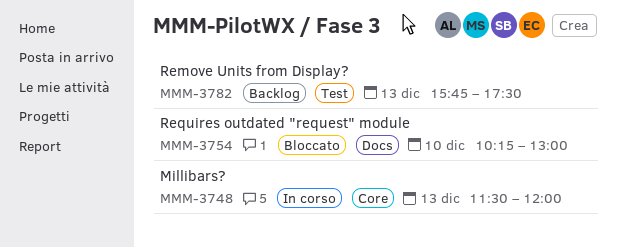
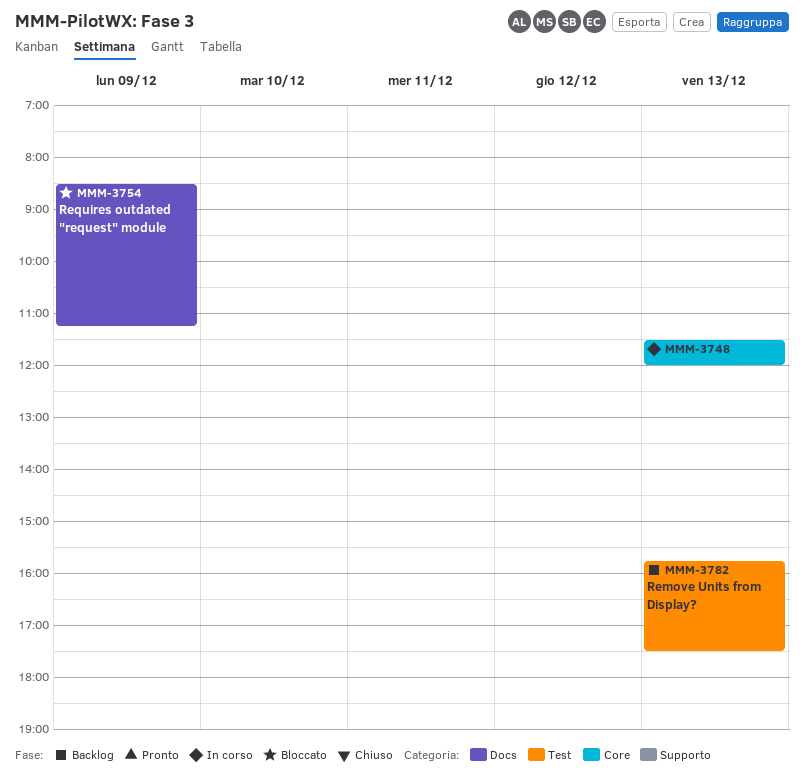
MMM-3754, day: Dec 10 -> Dec 9
MMM-3754, begins: 10:15 -> 08:30
MMM-3754, ends: 13:00 -> 11:15

